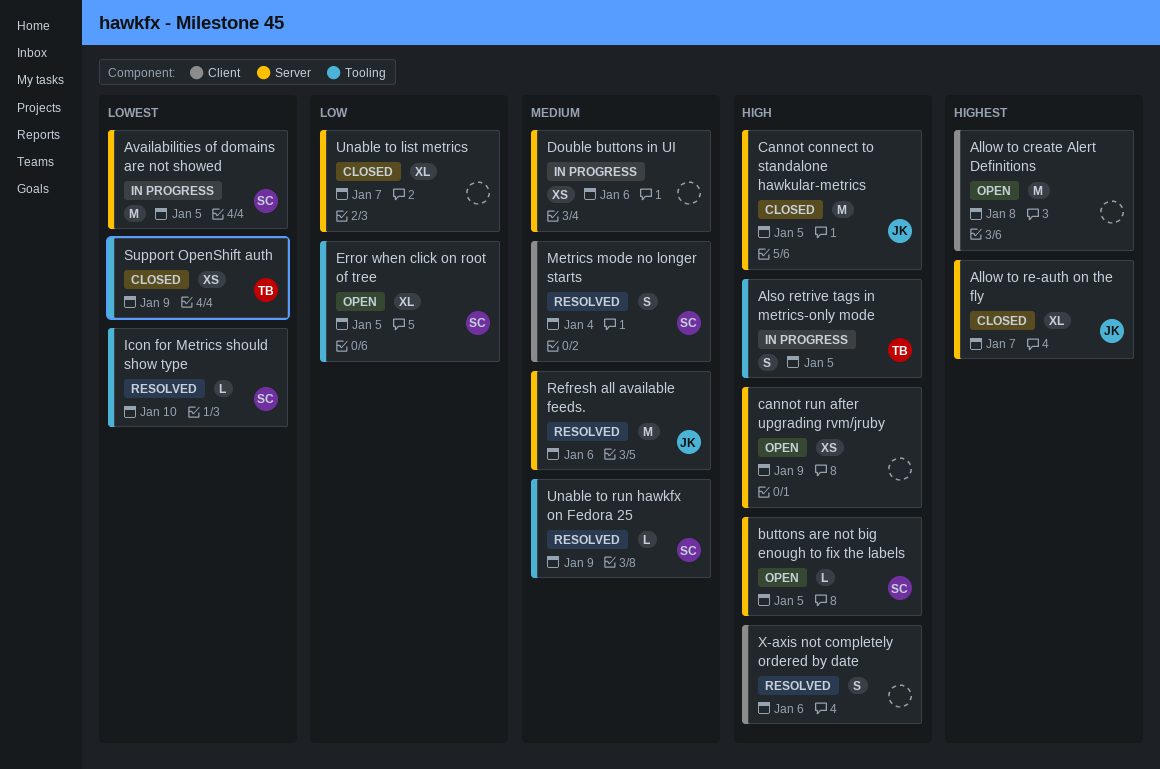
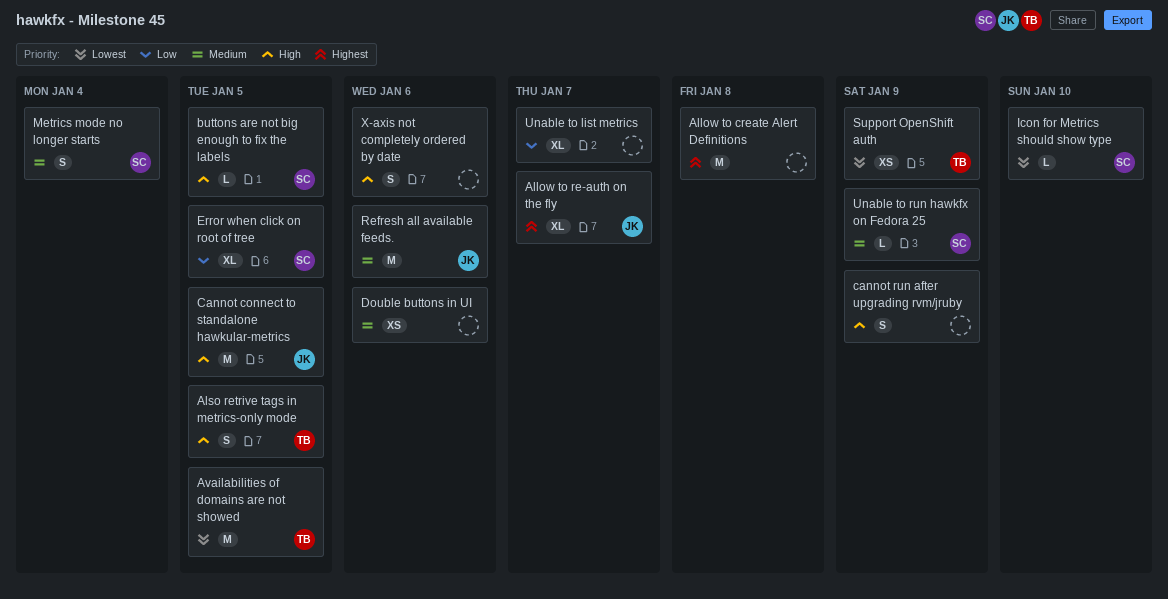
Availabilities of domains are not showed, owner: SC -> TB
cannot run after upgrading rvm/jruby, estimate: XS -> S

